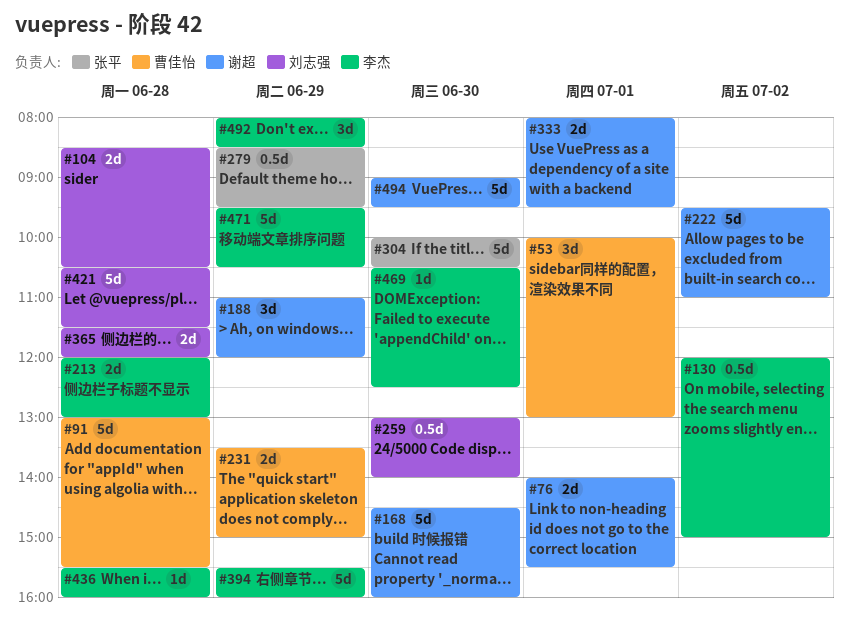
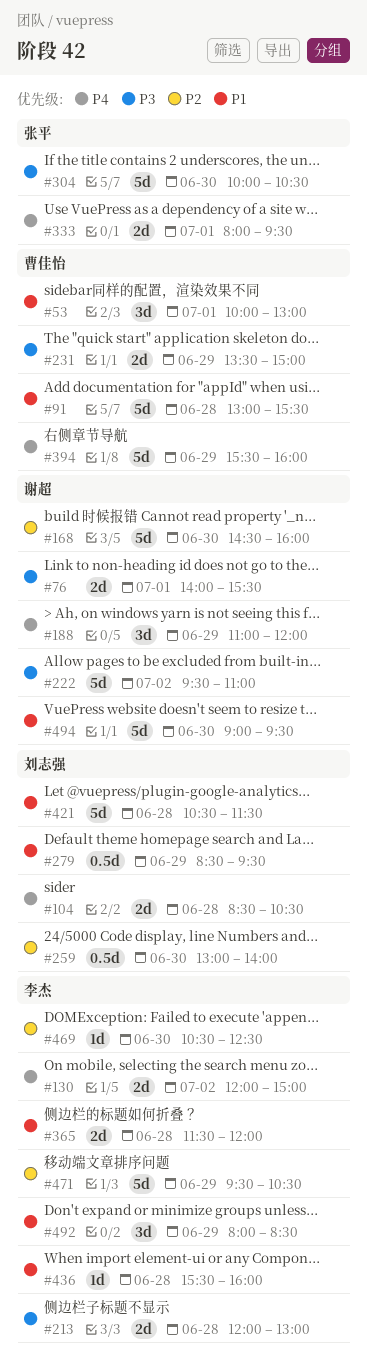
#130, estimate: 0.5d -> 2d
#279, owner: 张平 -> 刘志强
#333, owner: 谢超 -> 张平
#365, owner: 刘志强 -> 李杰
#394, owner: 李杰 -> 曹佳怡

